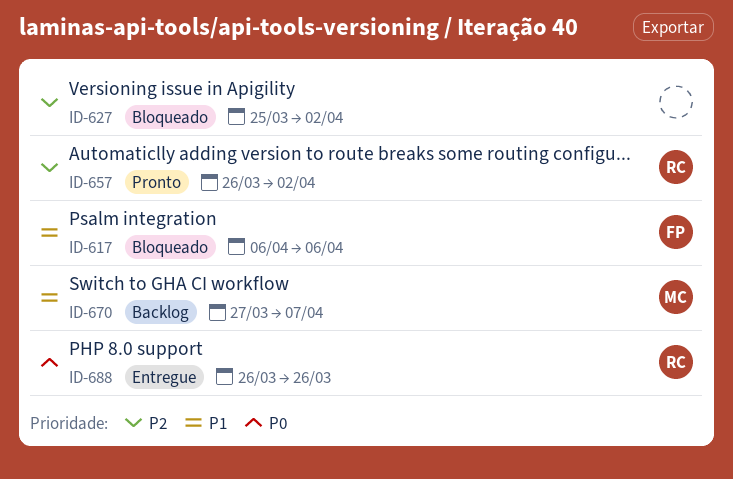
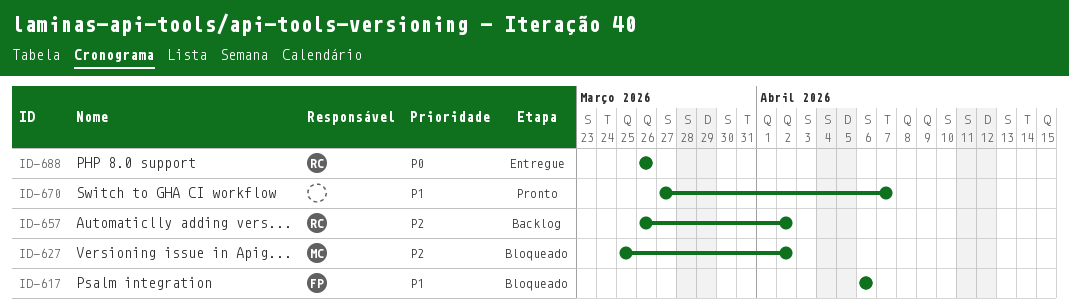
ID-627, owner: none -> MC
ID-657, status: Pronto -> Backlog
ID-670, status: Backlog -> Pronto
ID-670, owner: MC -> none

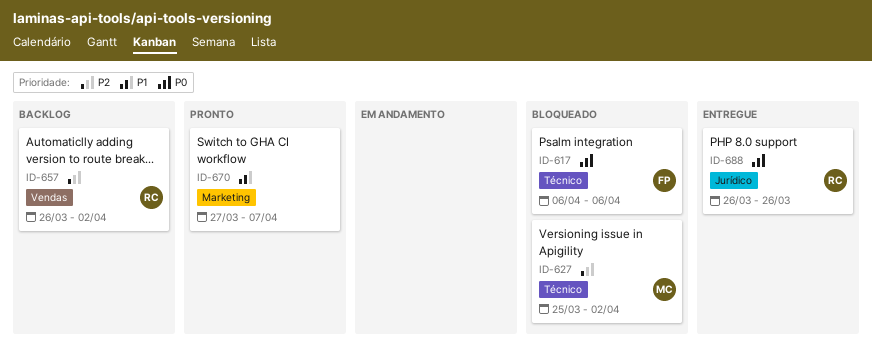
ID-617, priority: P1 -> P0

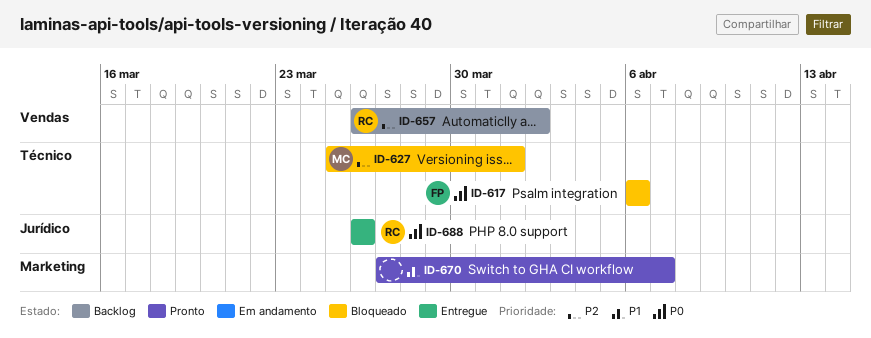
ID-627, due: Apr 2 -> Apr 1

